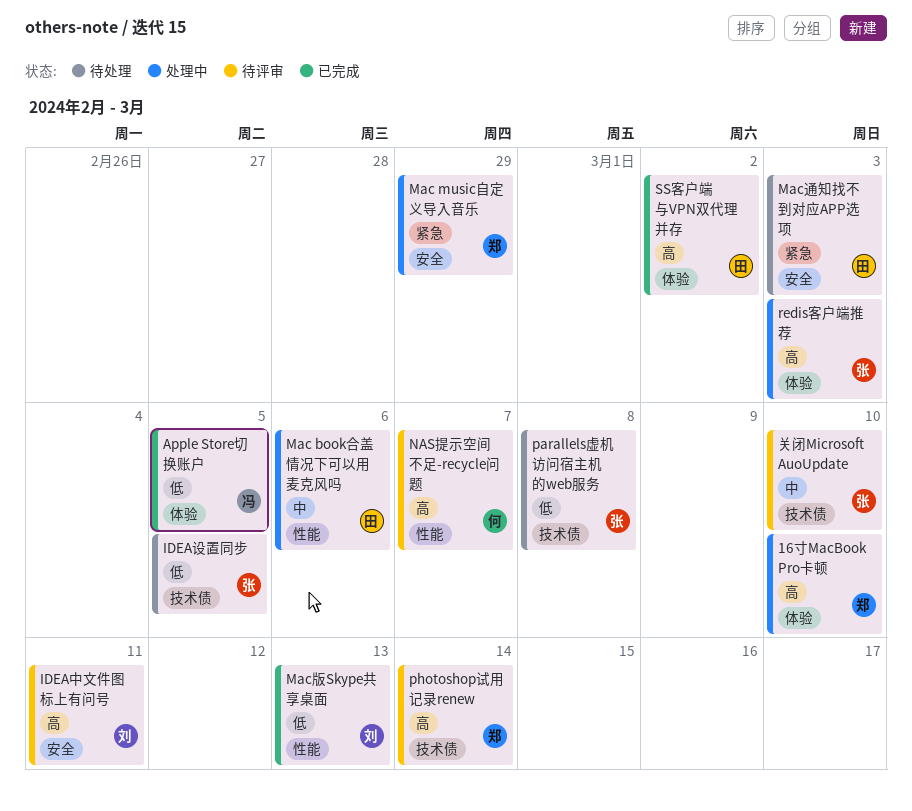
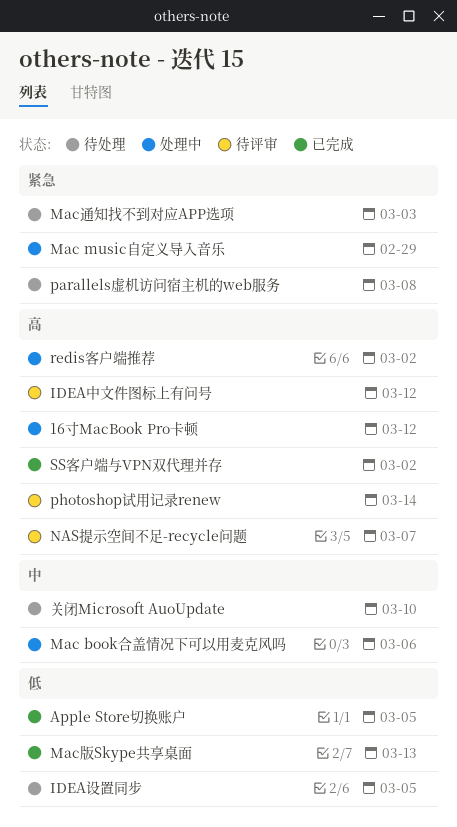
16寸MacBook Pro卡顿, due: Mar 10 -> Mar 12
IDEA中文件图标上有问号, due: Mar 11 -> Mar 12
parallels虚机访问宿主机的web服务, priority: 低 -> 紧急
redis客户端推荐, due: Mar 3 -> Mar 2
关闭Microsoft AuoUpdate, status: 待评审 -> 待处理

